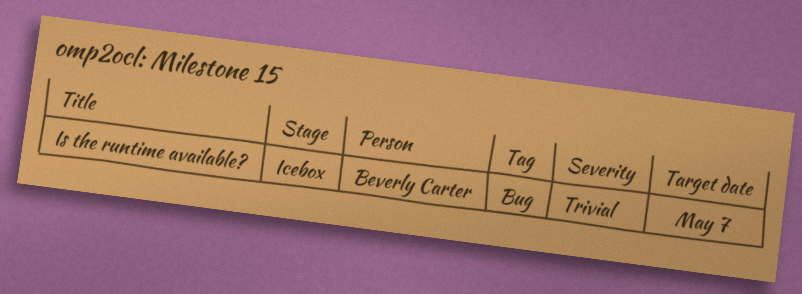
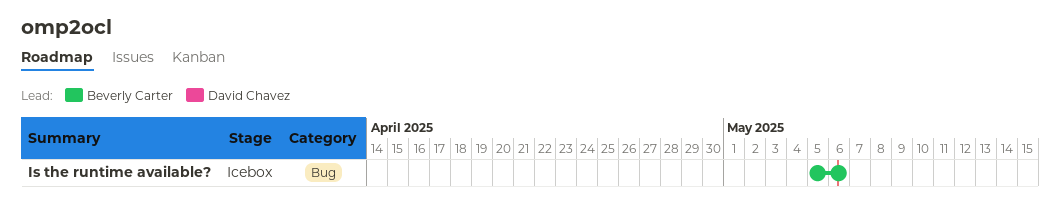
Is the runtime available?, due: May 7 -> May 6

